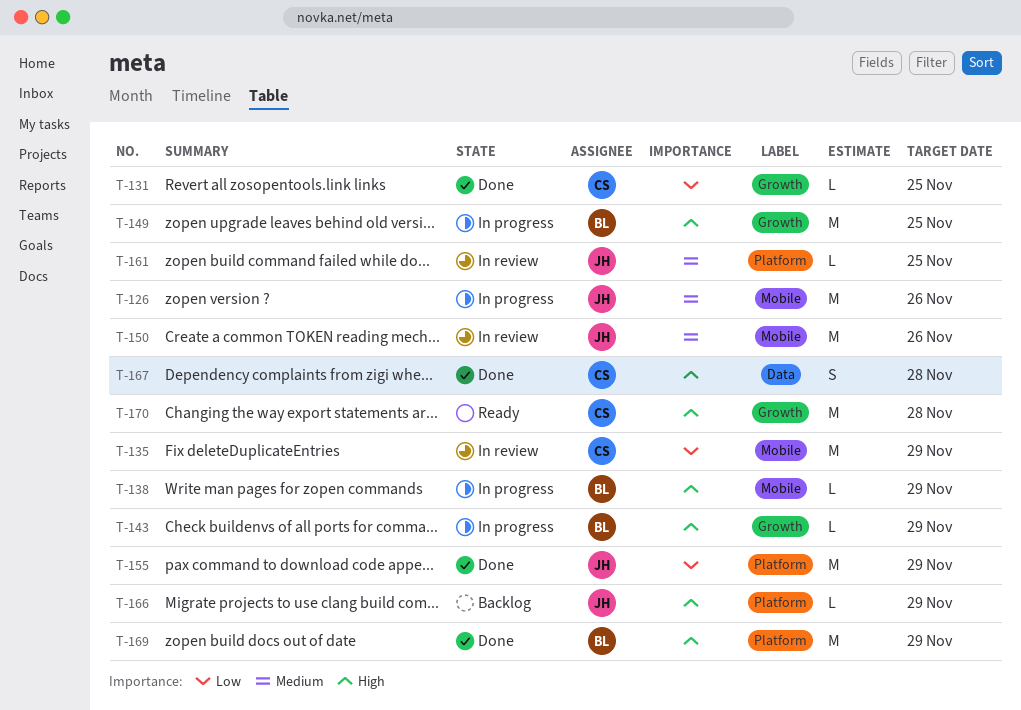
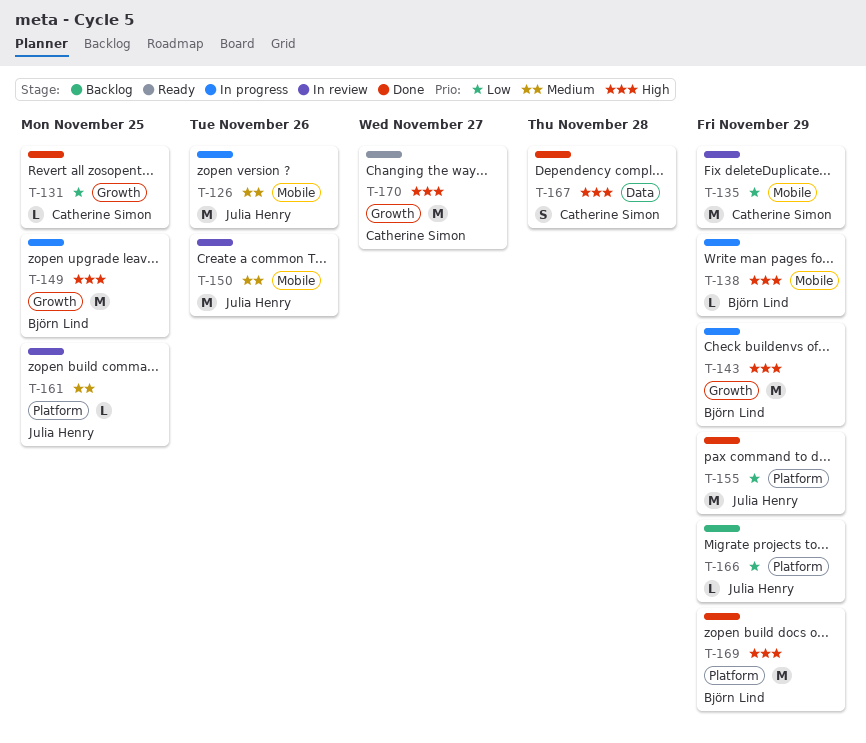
T-143, estimate: L -> M
T-166, priority: High -> Low
T-170, due: Nov 28 -> Nov 27

